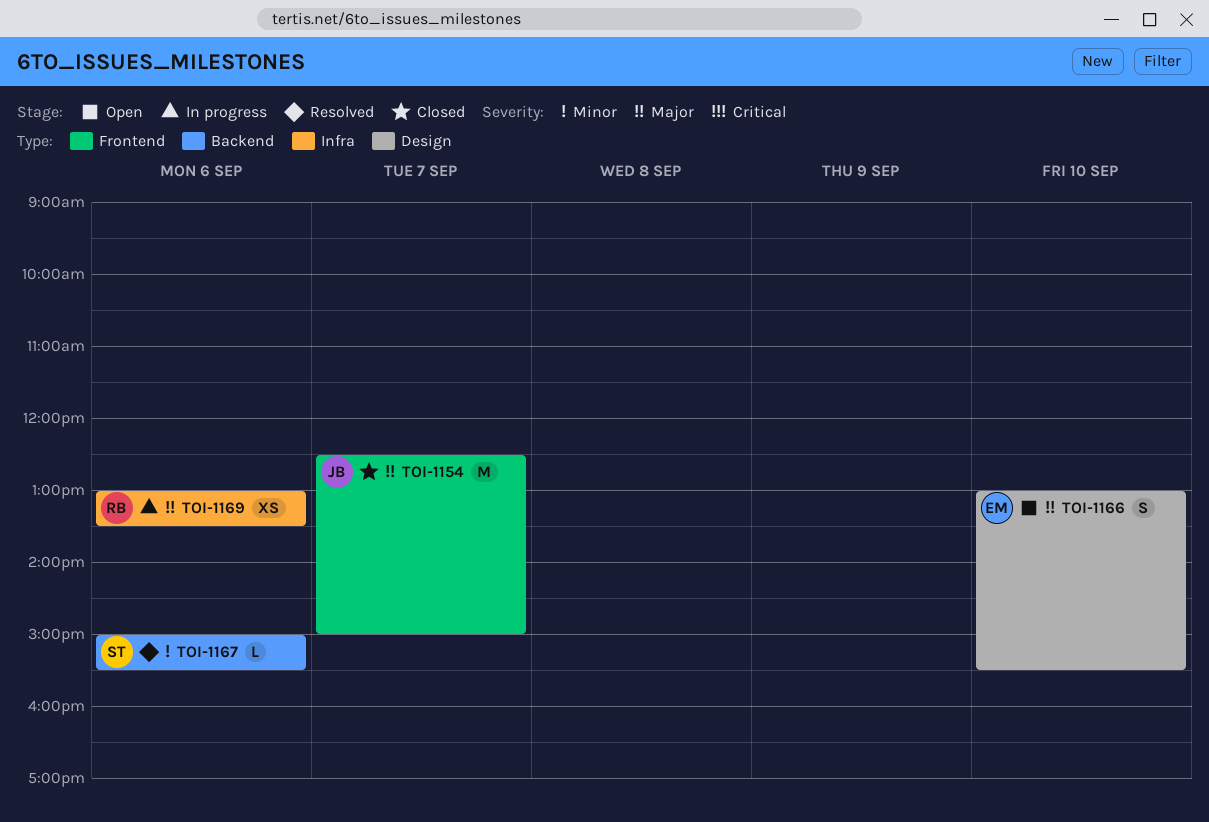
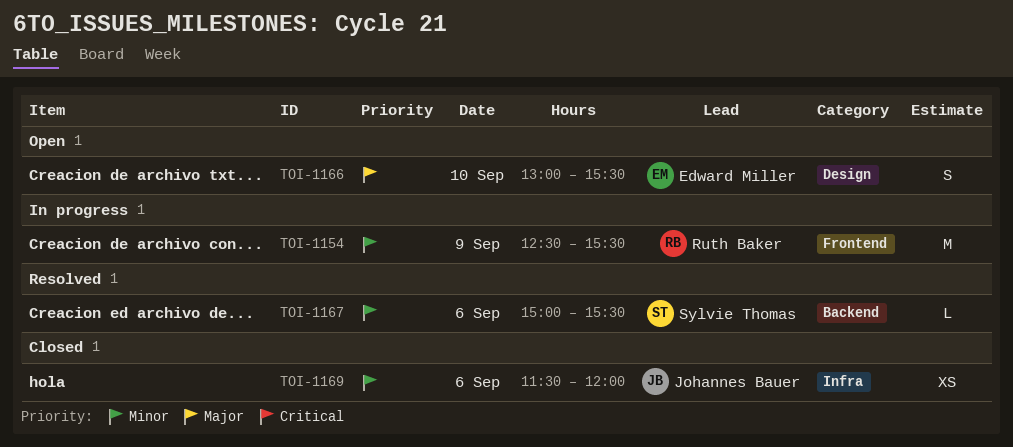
TOI-1154, status: Closed -> In progress
TOI-1154, owner: Johannes Bauer -> Ruth Baker
TOI-1154, priority: Major -> Minor
TOI-1154, day: Sep 7 -> Sep 9
TOI-1154, ends: 15:00 -> 15:30
TOI-1169, status: In progress -> Closed
TOI-1169, owner: Ruth Baker -> Johannes Bauer
TOI-1169, priority: Major -> Minor
TOI-1169, begins: 13:00 -> 11:30
TOI-1169, ends: 13:30 -> 12:00

